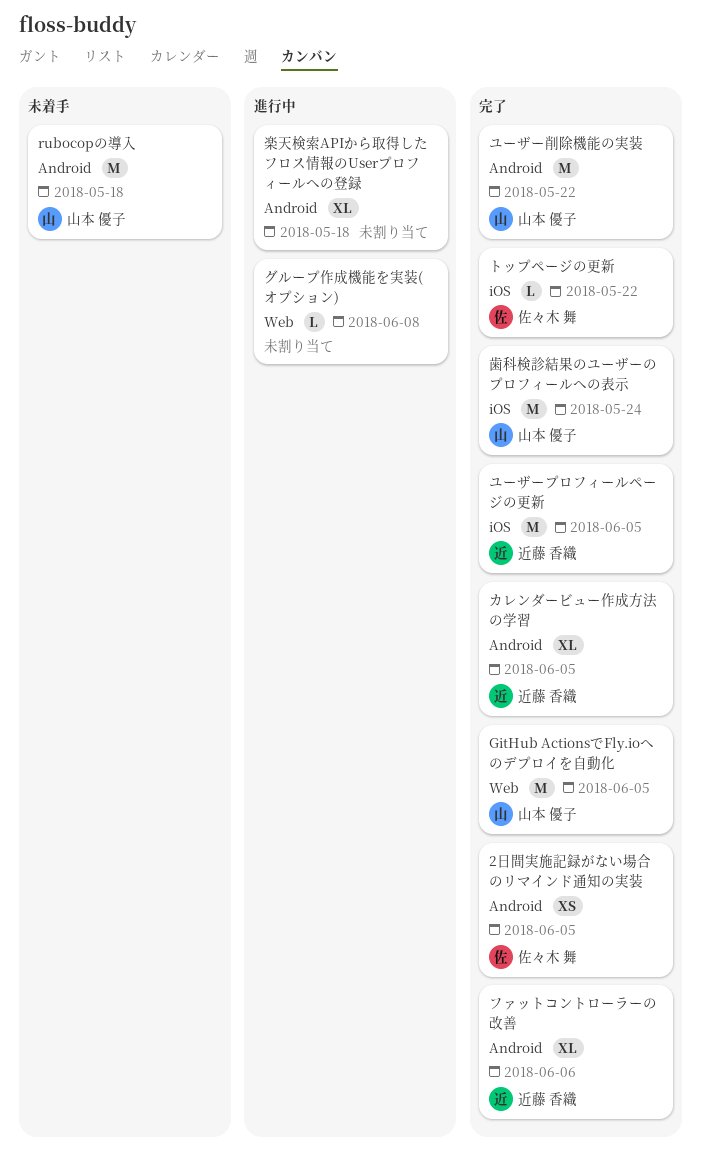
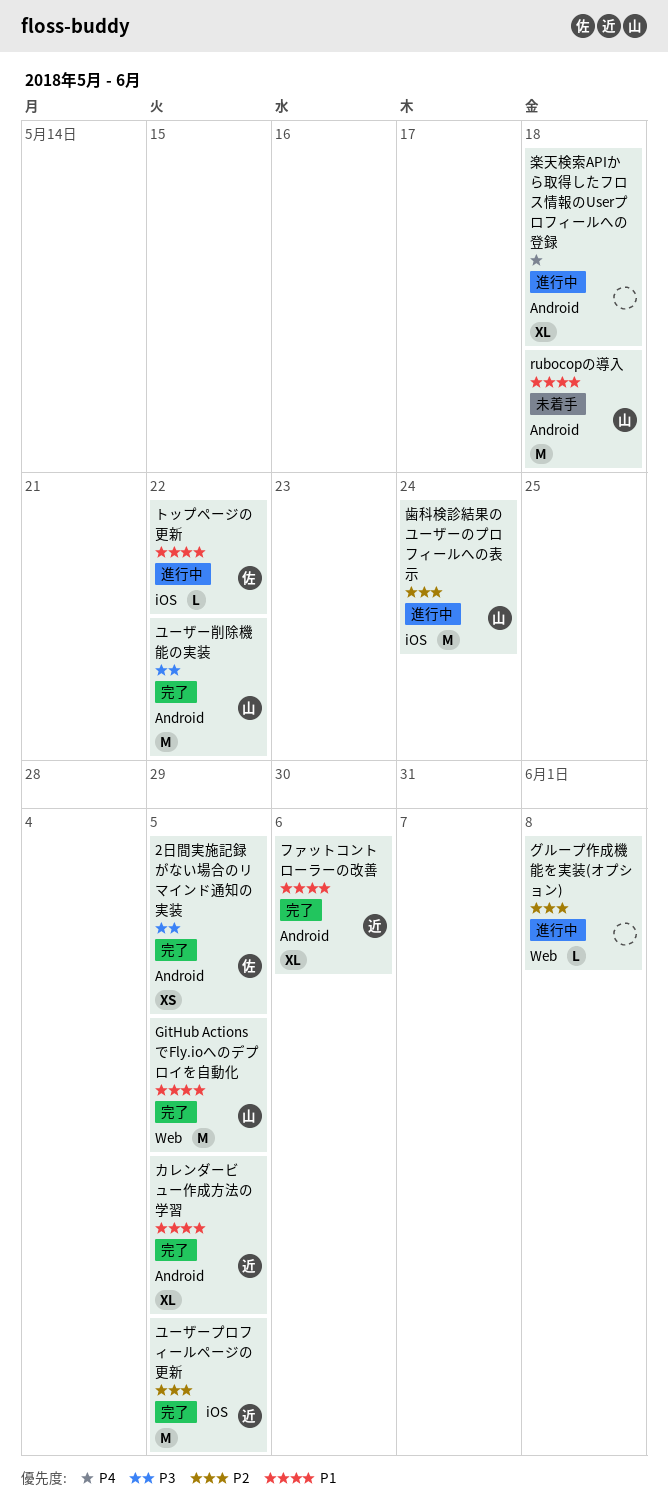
トップページの更新, status: 完了 -> 進行中
歯科検診結果のユーザーのプロフィールへの表示, status: 完了 -> 進行中

